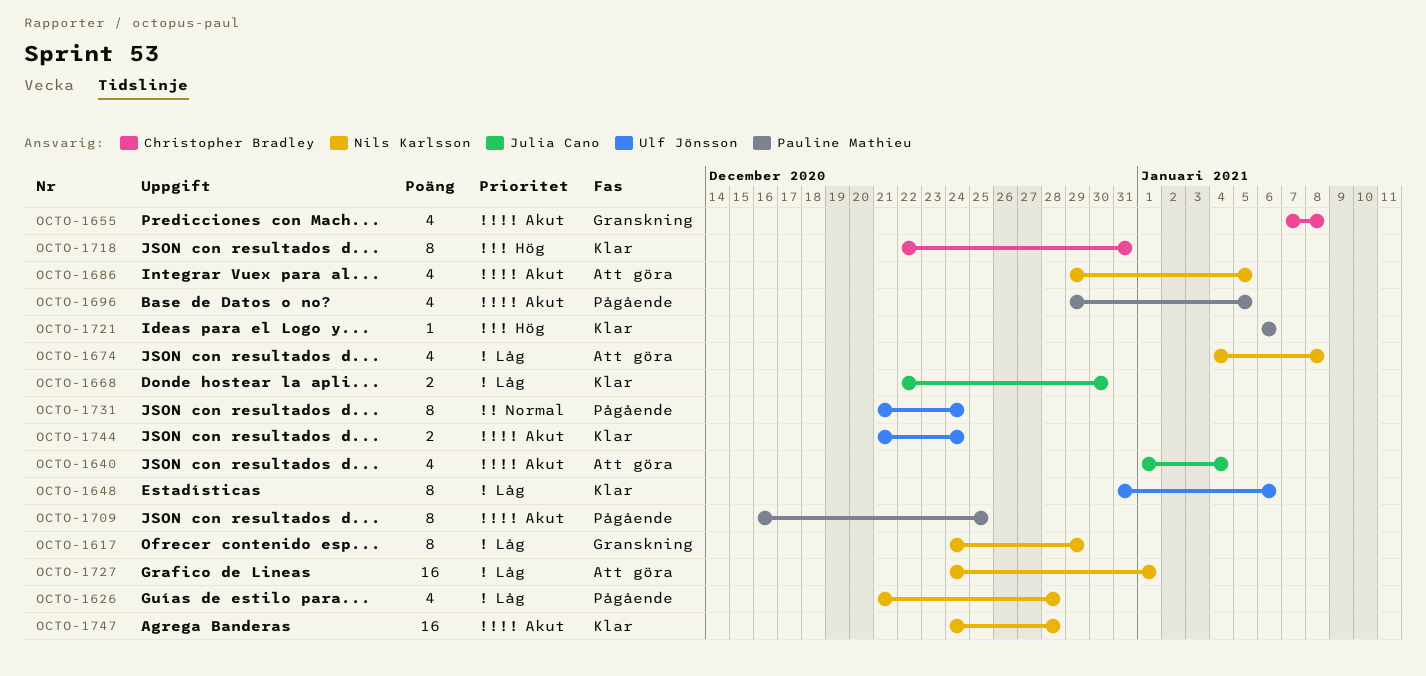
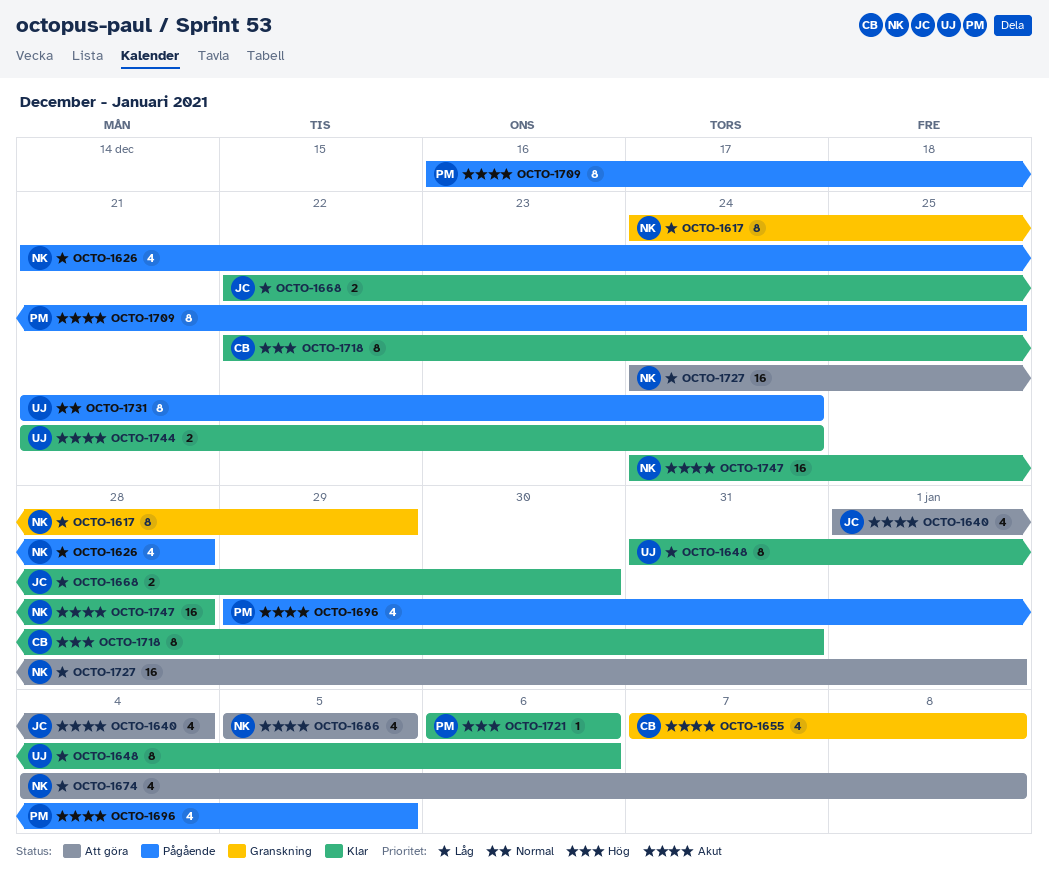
OCTO-1686, start: Dec 29 -> Jan 5

